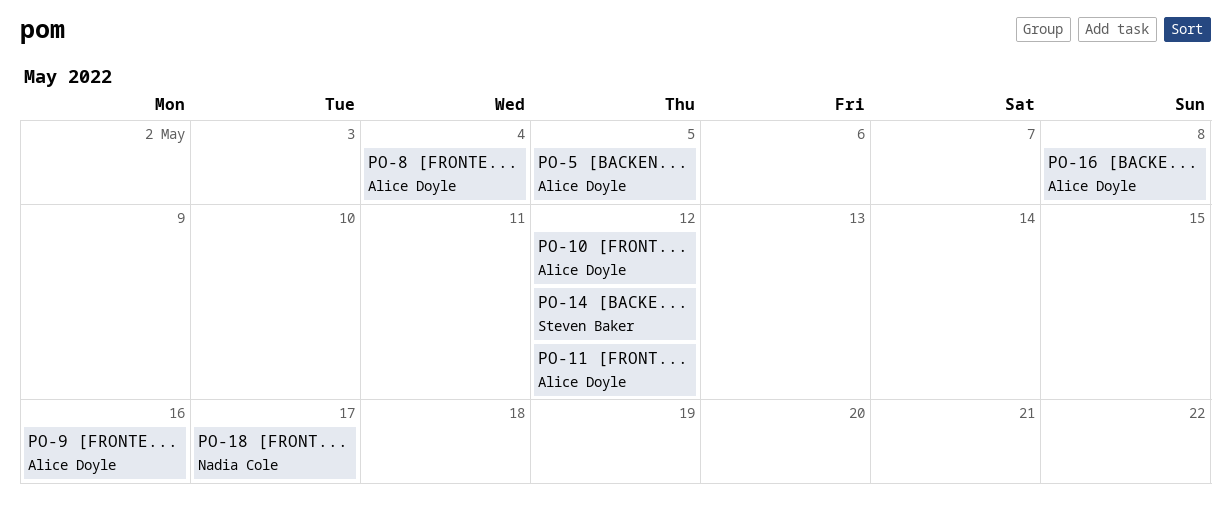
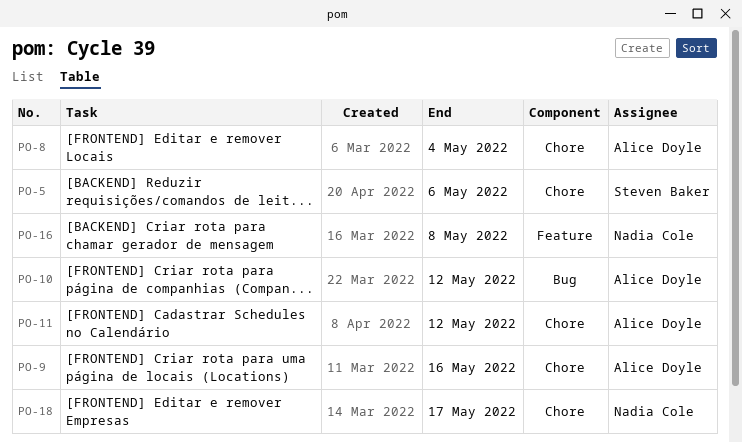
PO-5, owner: Alice Doyle -> Steven Baker
PO-5, due: May 5 -> May 6
PO-14: present -> none
PO-16, owner: Alice Doyle -> Nadia Cole

